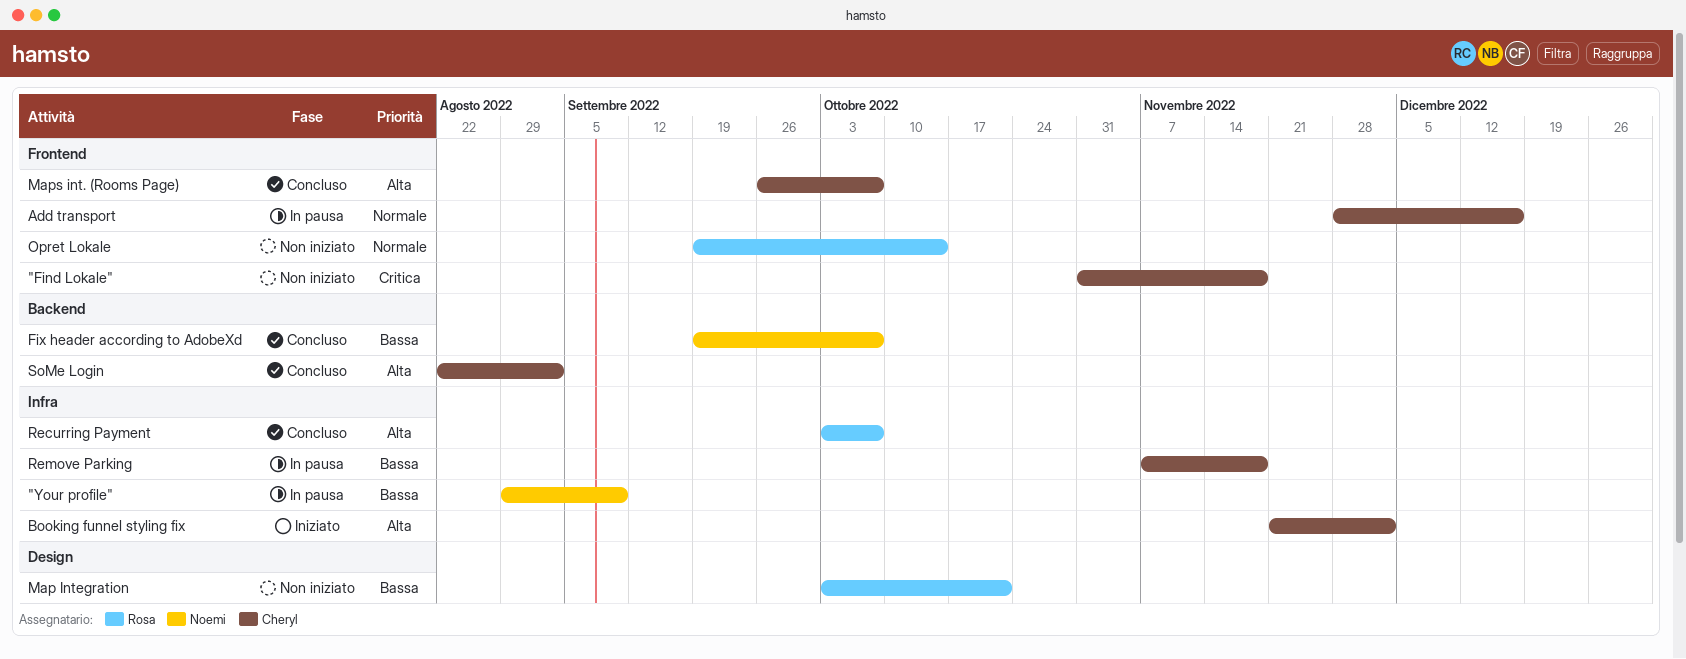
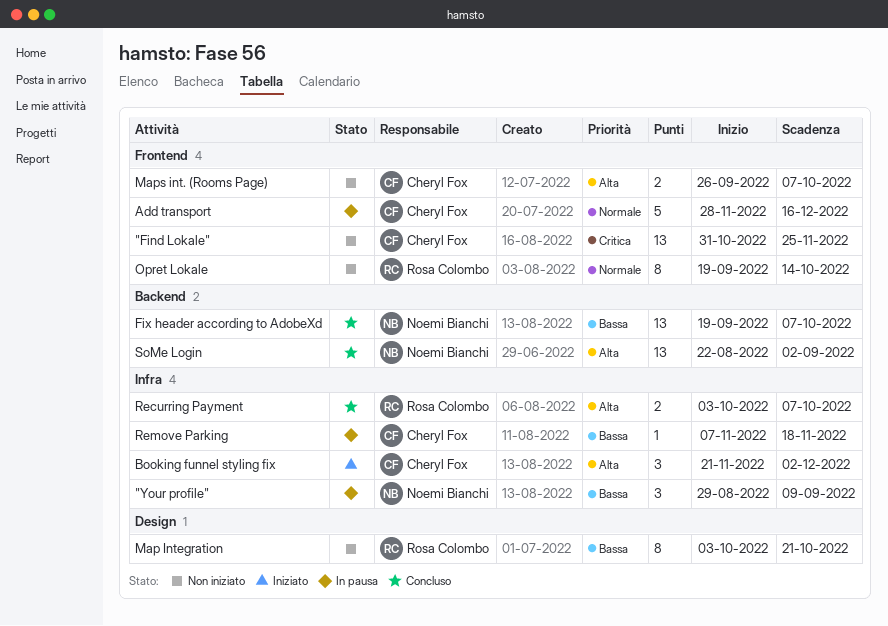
"Find Lokale", due: Nov 18 -> Nov 25
Maps int. (Rooms Page), status: Concluso -> Non iniziato
SoMe Login, owner: Cheryl Fox -> Noemi Bianchi

